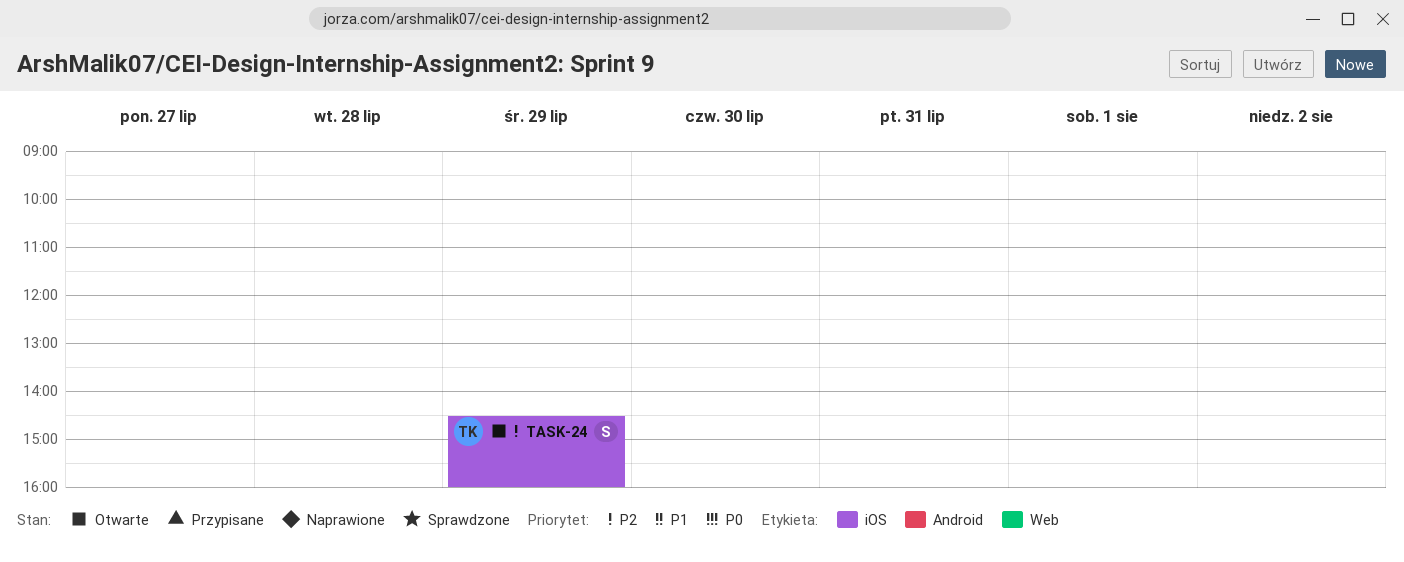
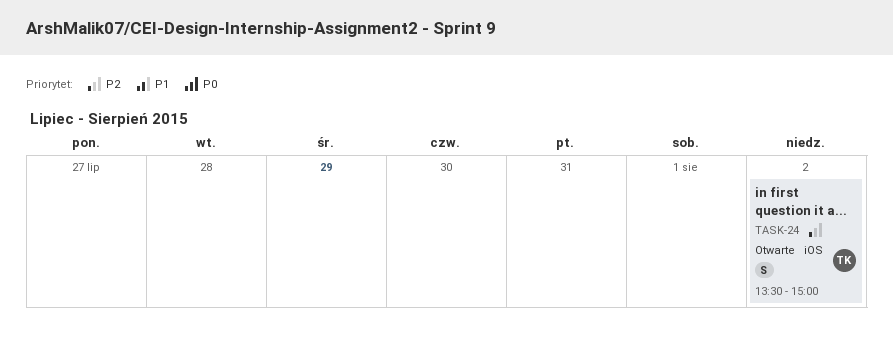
TASK-24, day: Jul 29 -> Aug 2
TASK-24, begins: 14:30 -> 13:30
TASK-24, ends: 16:00 -> 15:00

